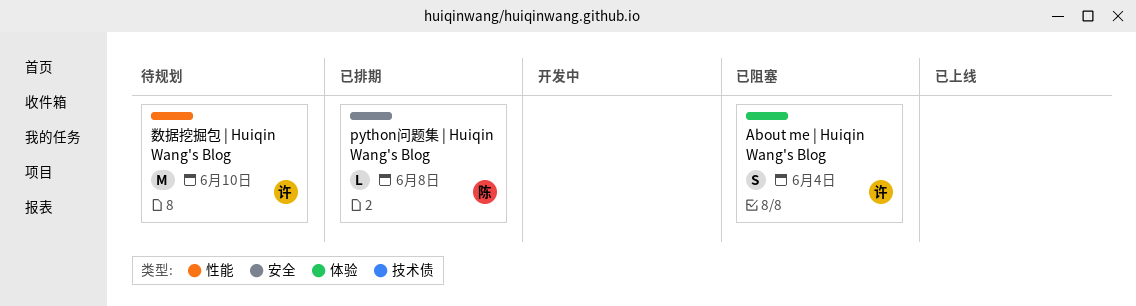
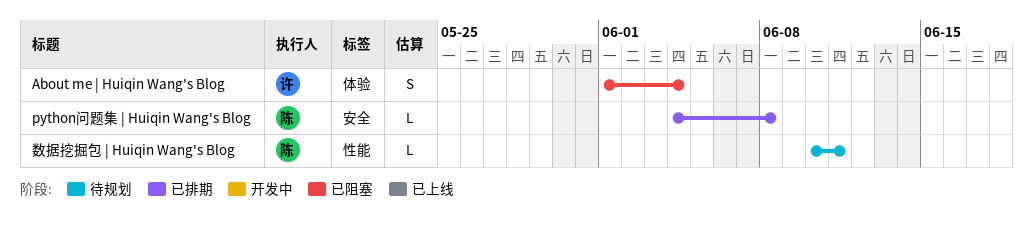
数据挖掘包 | Huiqin Wang's Blog, owner: 许 -> 陈
数据挖掘包 | Huiqin Wang's Blog, estimate: M -> L
数据挖掘包 | Huiqin Wang's Blog, due: Jun 10 -> Jun 11

